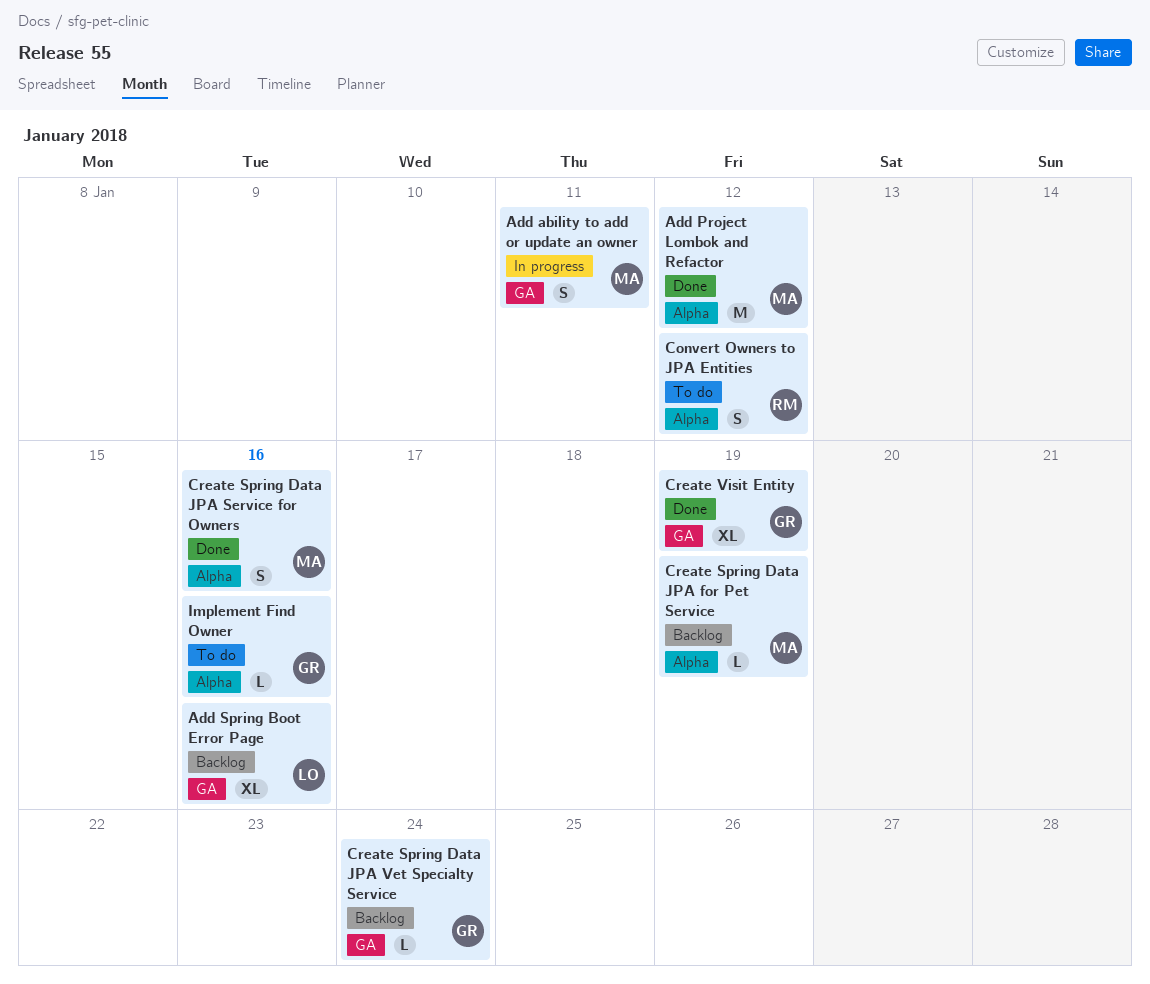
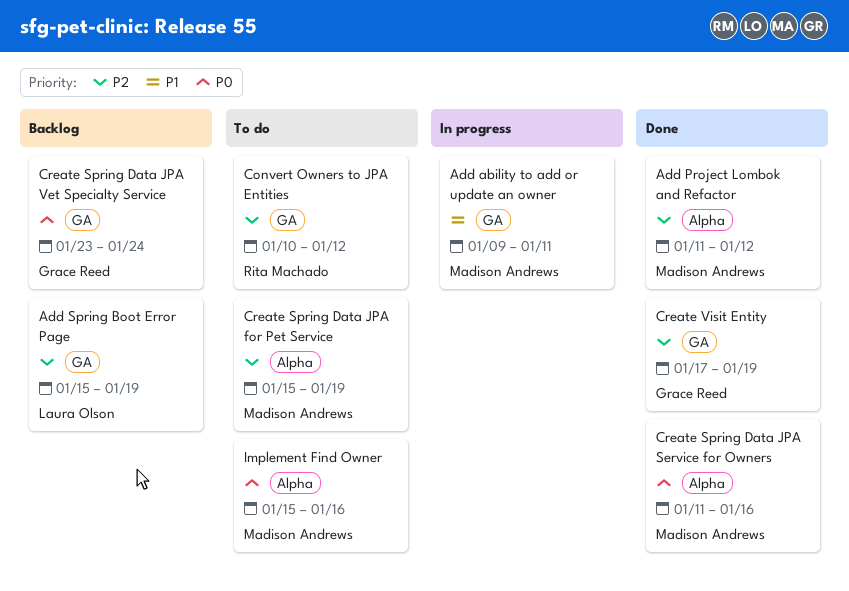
Add Spring Boot Error Page, due: Jan 16 -> Jan 19
Convert Owners to JPA Entities, label: Alpha -> GA
Create Spring Data JPA for Pet Service, status: Backlog -> To do
Implement Find Owner, owner: Grace Reed -> Madison Andrews

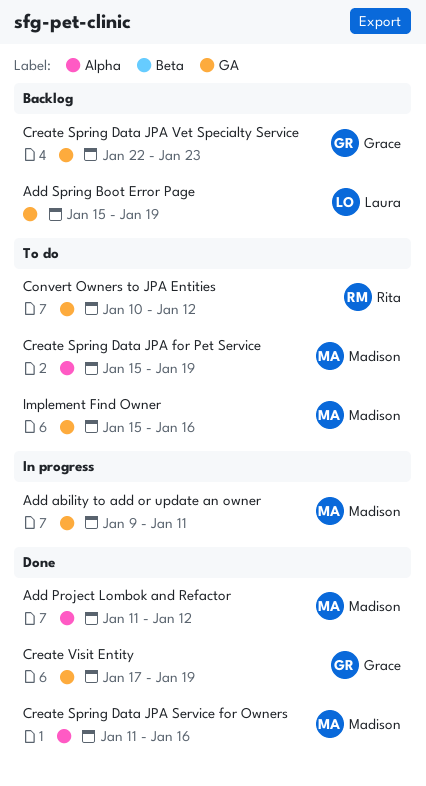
Create Spring Data JPA Vet Specialty Service, start: Jan 23 -> Jan 22
Create Spring Data JPA Vet Specialty Service, due: Jan 24 -> Jan 23
Implement Find Owner, label: Alpha -> GA

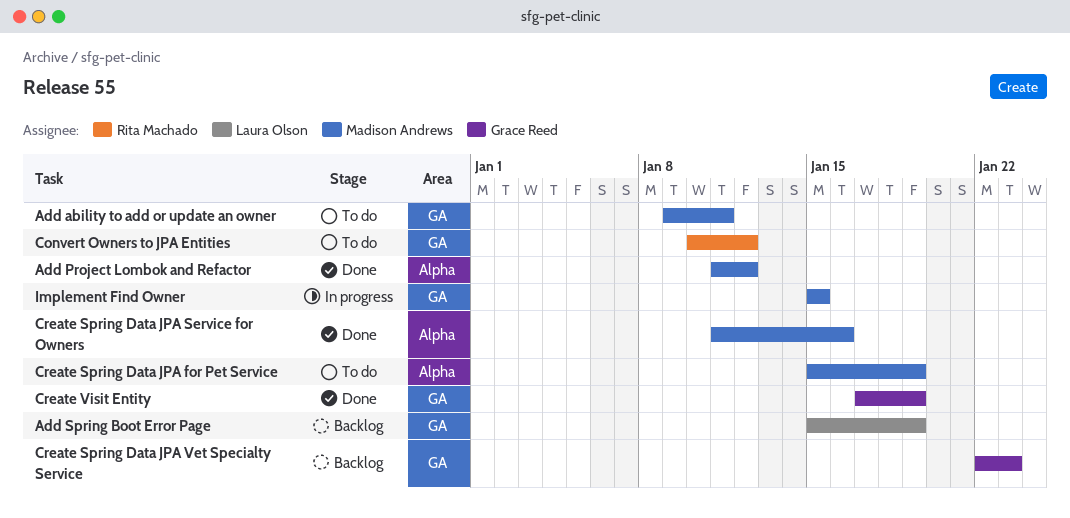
Add ability to add or update an owner, status: In progress -> To do
Implement Find Owner, status: To do -> In progress
Implement Find Owner, due: Jan 16 -> Jan 15

